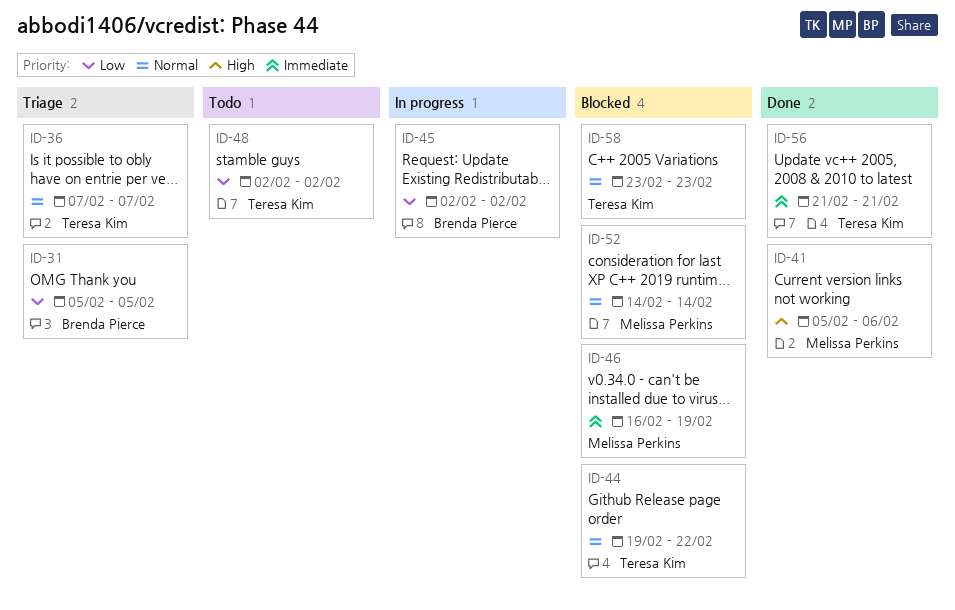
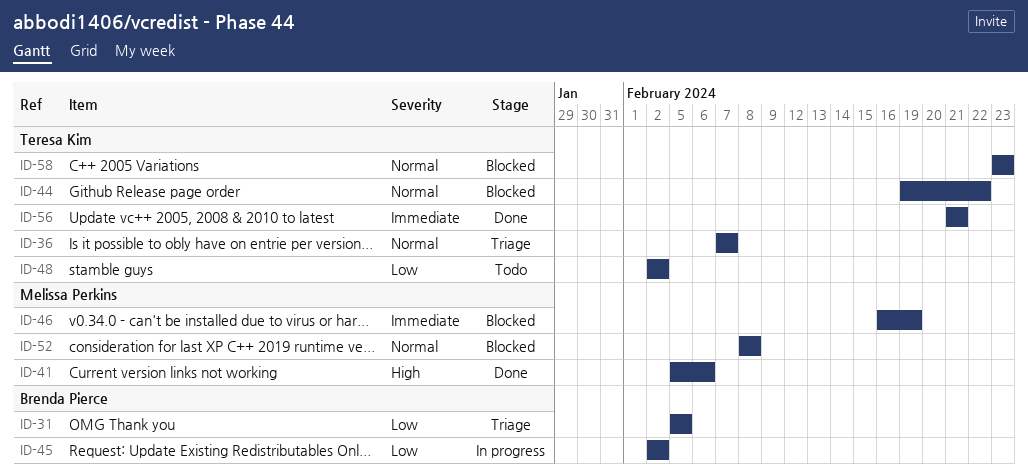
ID-52, start: Feb 14 -> Feb 8
ID-52, due: Feb 14 -> Feb 8

